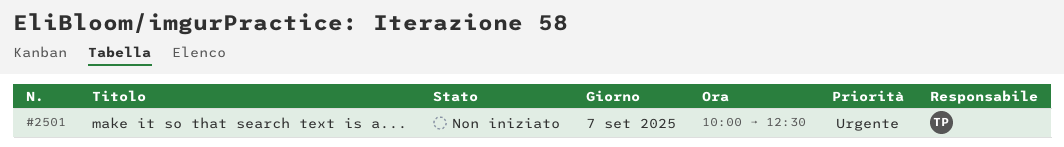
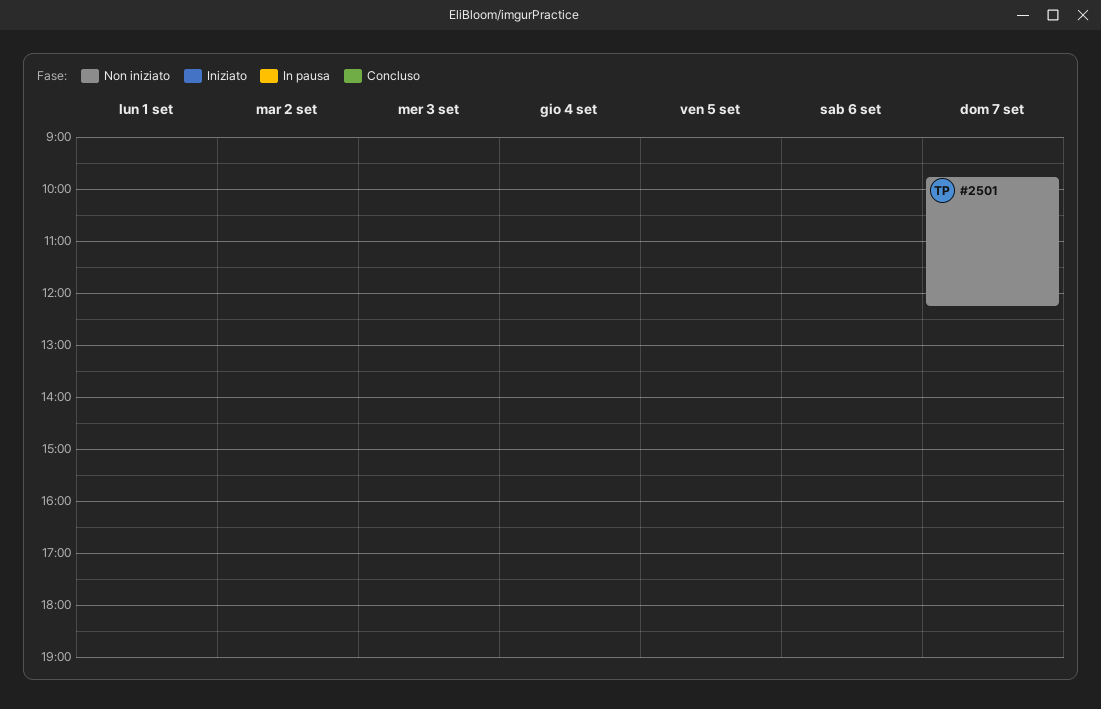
#2501, begins: 10:00 -> 09:45
#2501, ends: 12:30 -> 12:15

